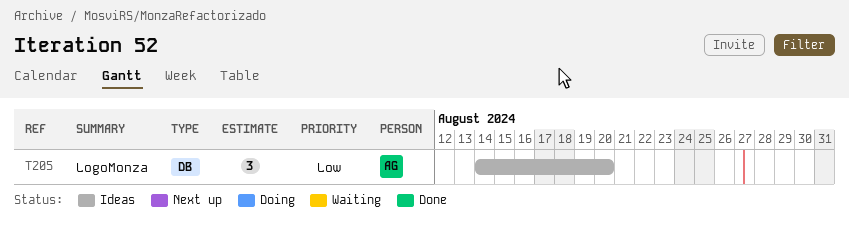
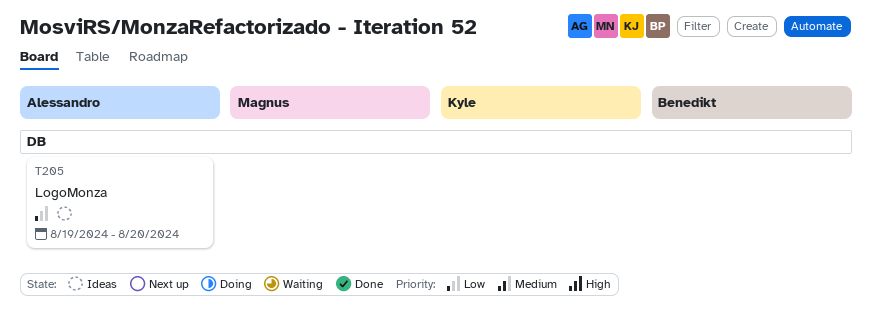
T205, start: Aug 14 -> Aug 19

